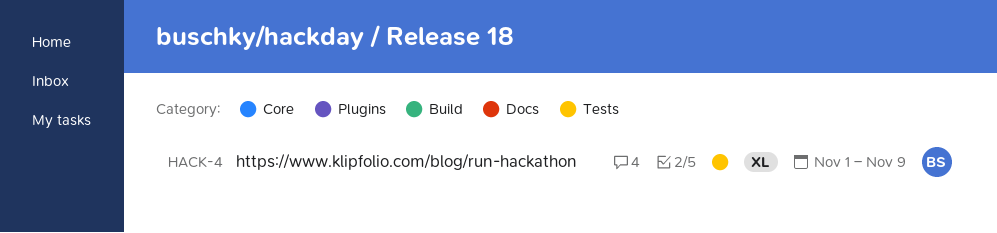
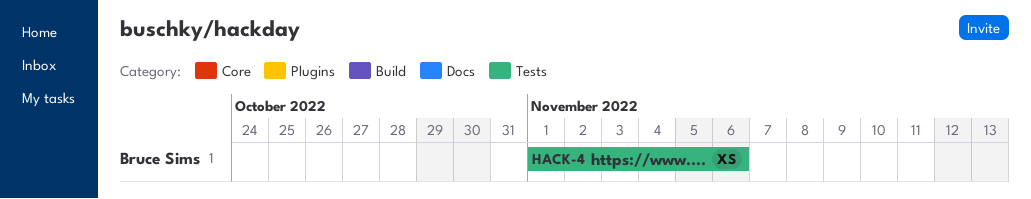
HACK-4, estimate: XL -> XS
HACK-4, due: Nov 9 -> Nov 6

